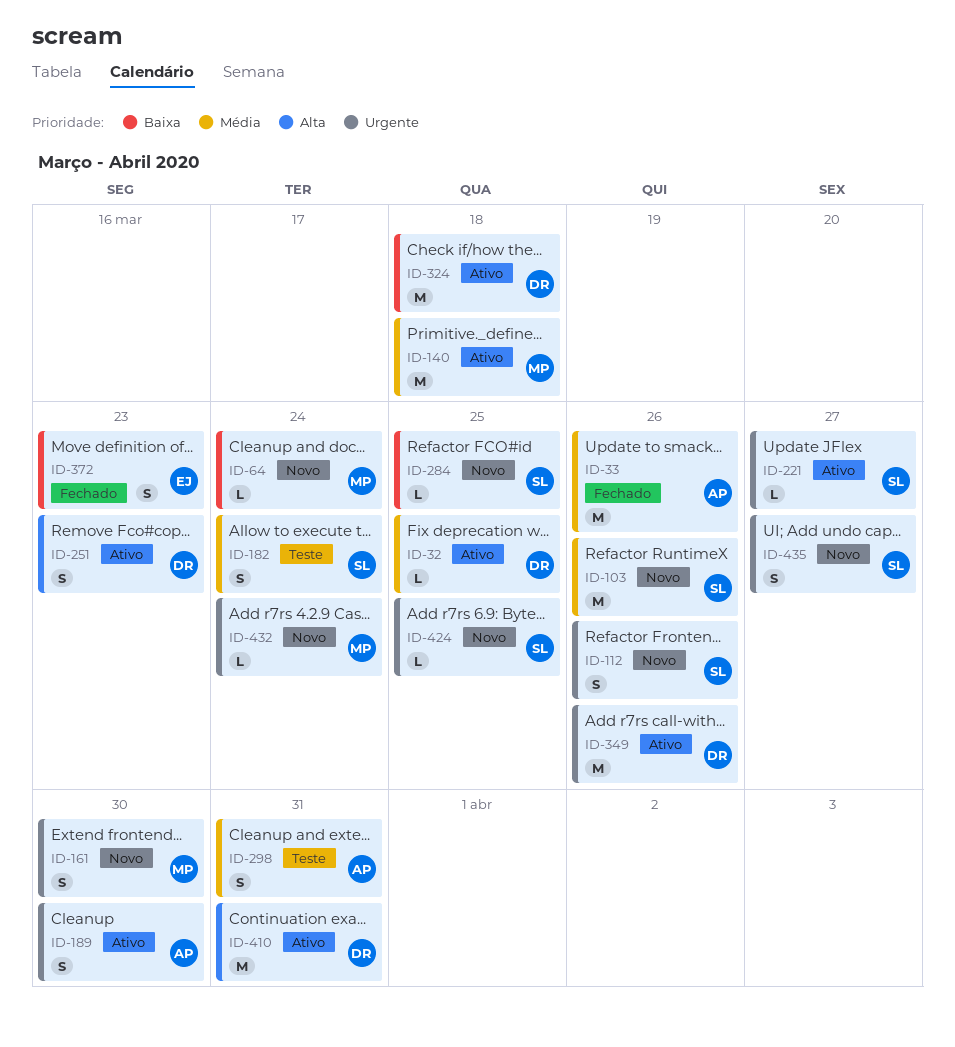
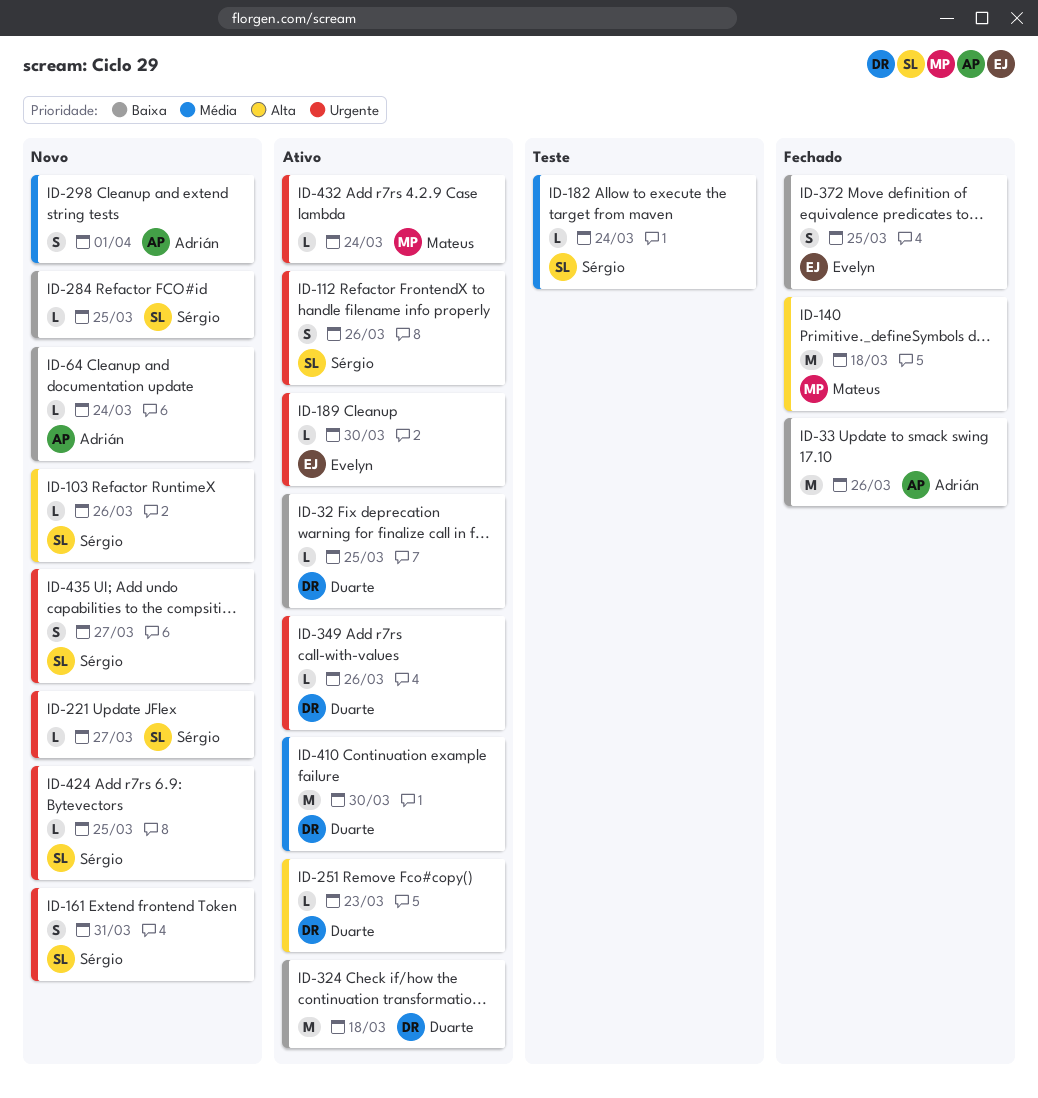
ID-32, priority: Média -> Baixa
ID-33, priority: Média -> Baixa
ID-64, owner: Mateus -> Adrián
ID-103, priority: Média -> Alta
ID-103, estimate: M -> L
ID-112, status: Novo -> Ativo
ID-140, status: Ativo -> Fechado
ID-140, priority: Média -> Alta
ID-161, owner: Mateus -> Sérgio
ID-161, due: Mar 30 -> Mar 31
ID-182, estimate: S -> L
ID-189, owner: Adrián -> Evelyn
ID-189, estimate: S -> L
ID-221, status: Ativo -> Novo
ID-251, estimate: S -> L
ID-298, status: Teste -> Novo
ID-298, due: Mar 31 -> Apr 1
ID-349, estimate: M -> L
ID-372, due: Mar 23 -> Mar 25
ID-410, priority: Alta -> Média
ID-410, due: Mar 31 -> Mar 30
ID-432, status: Novo -> Ativo

